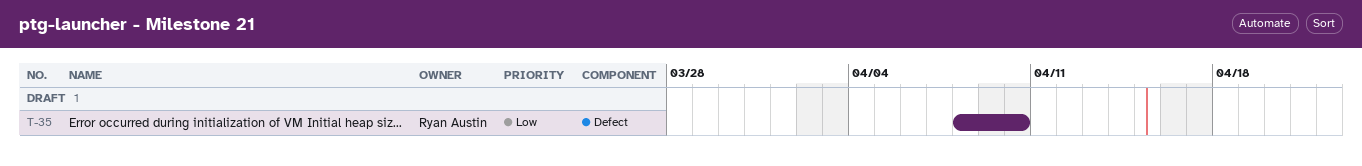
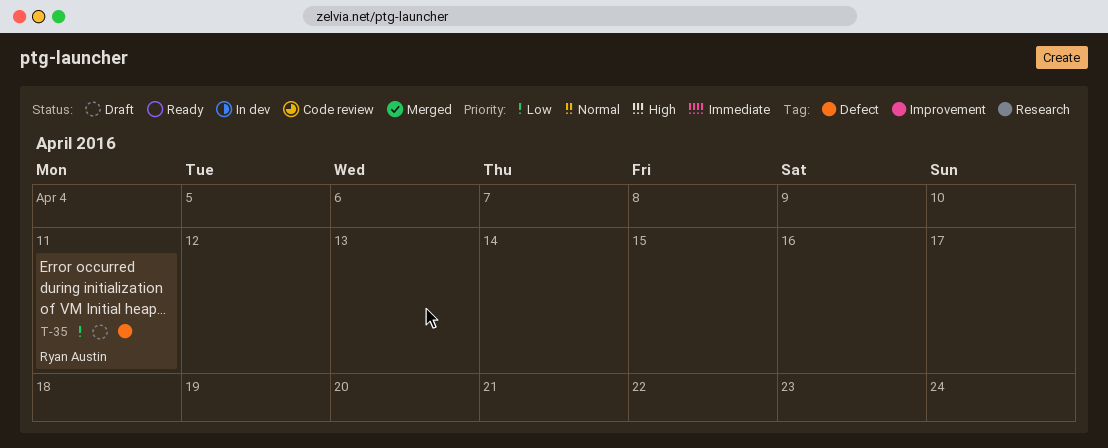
T-35, due: Apr 10 -> Apr 11

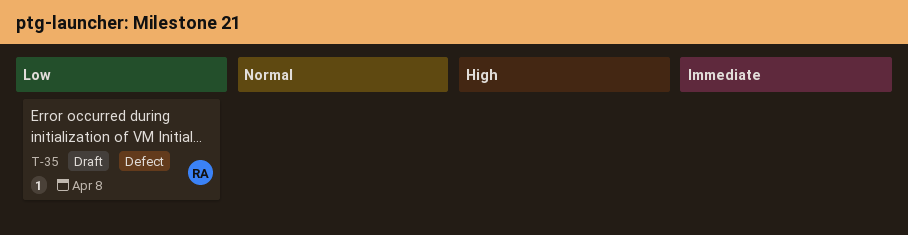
T-35, due: Apr 11 -> Apr 8

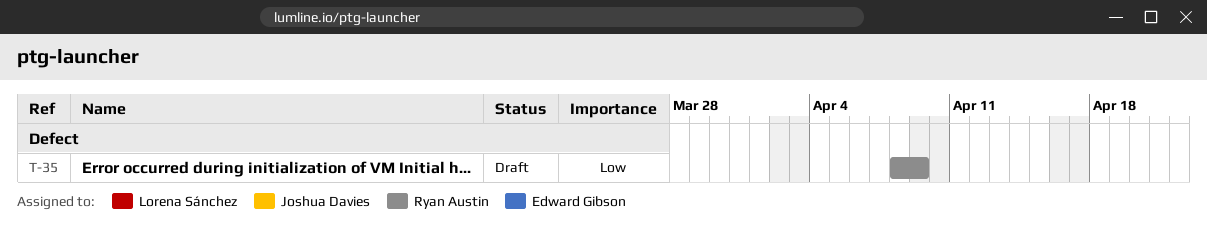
T-35, due: Apr 8 -> Apr 9

